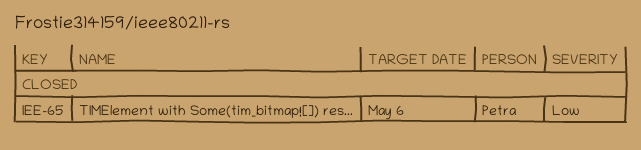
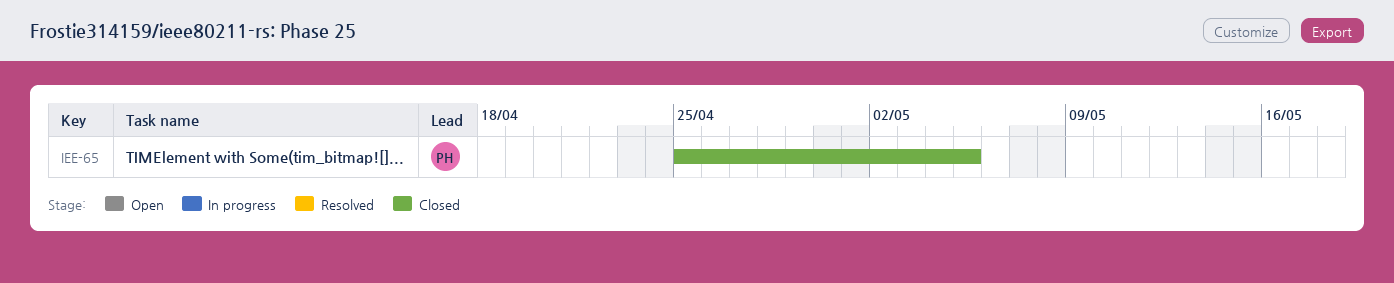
IEE-65, due: May 6 -> May 5

